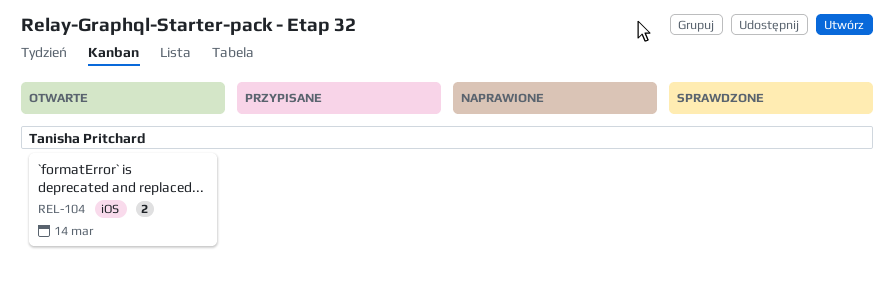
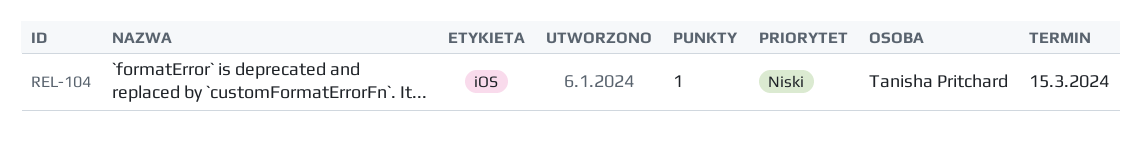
REL-104, estimate: 2 -> 1
REL-104, due: Mar 14 -> Mar 15

